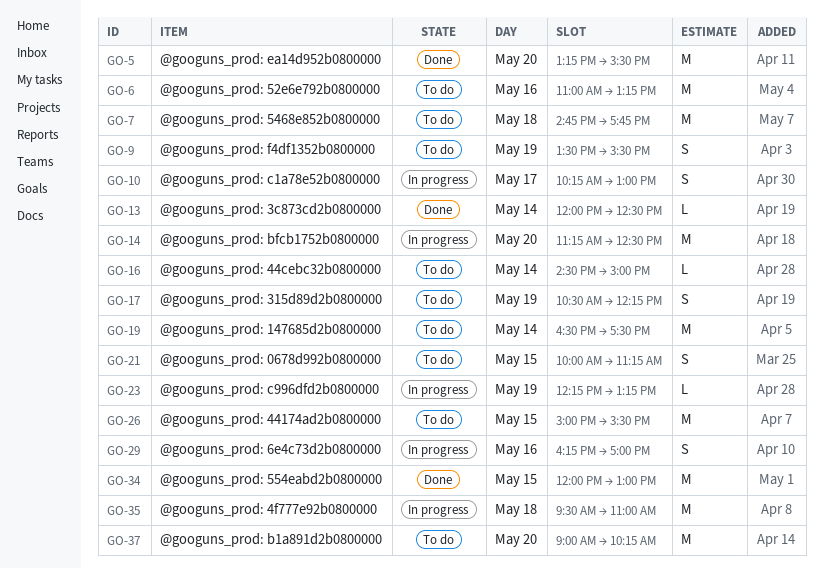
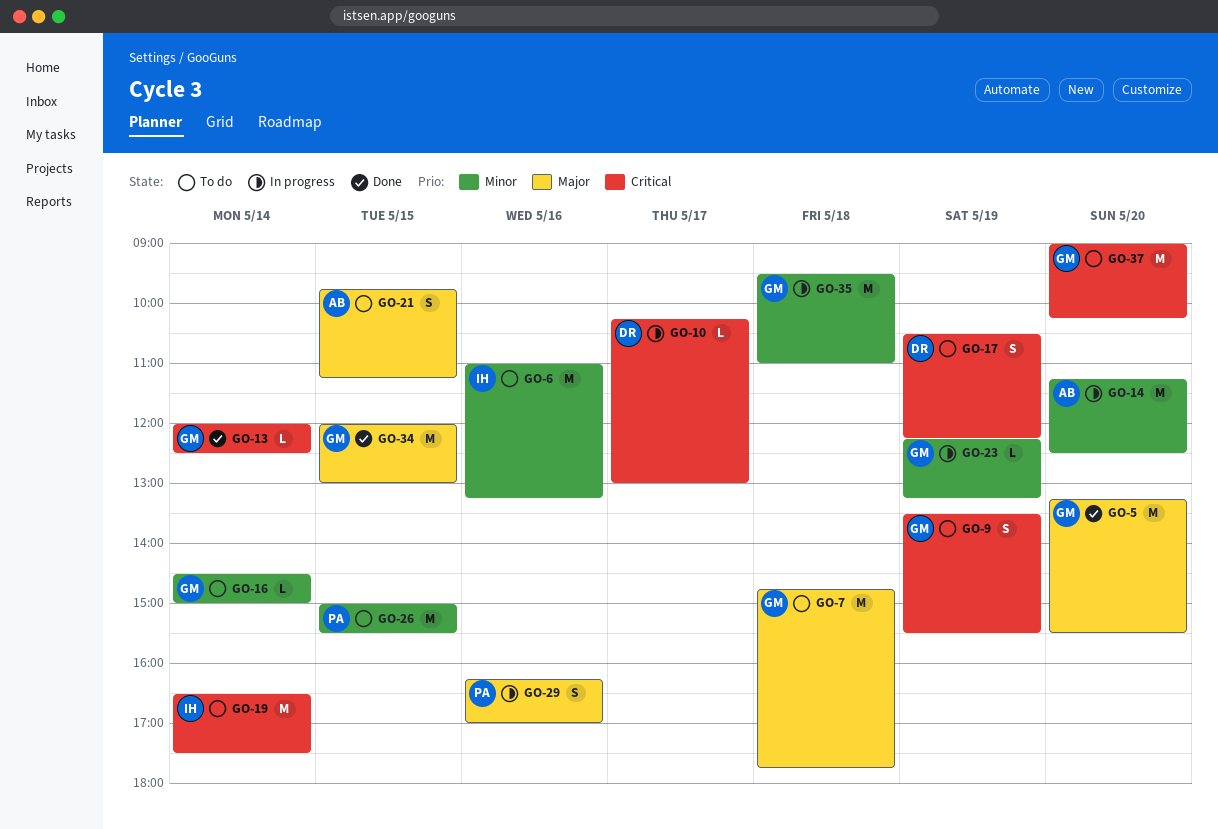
GO-10, estimate: S -> L
GO-21, begins: 10:00 -> 09:45

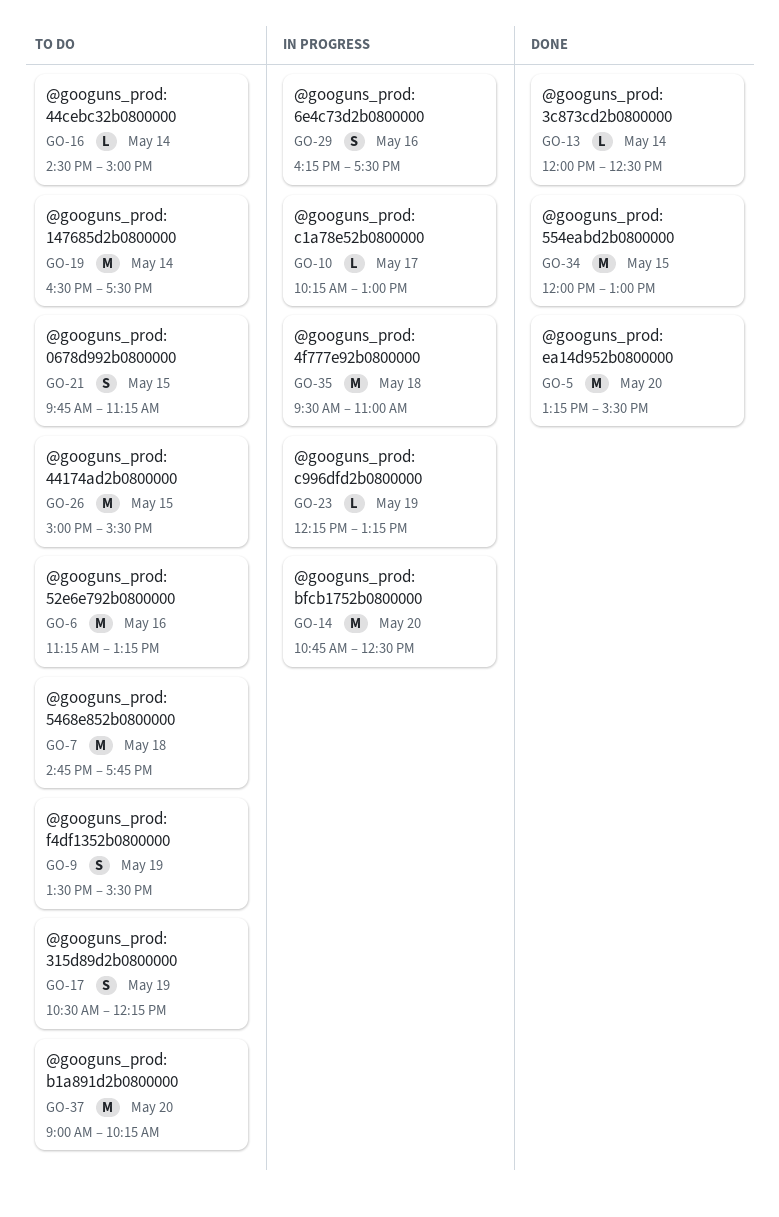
GO-6, begins: 11:00 -> 11:15
GO-14, begins: 11:15 -> 10:45
GO-29, ends: 17:00 -> 17:30

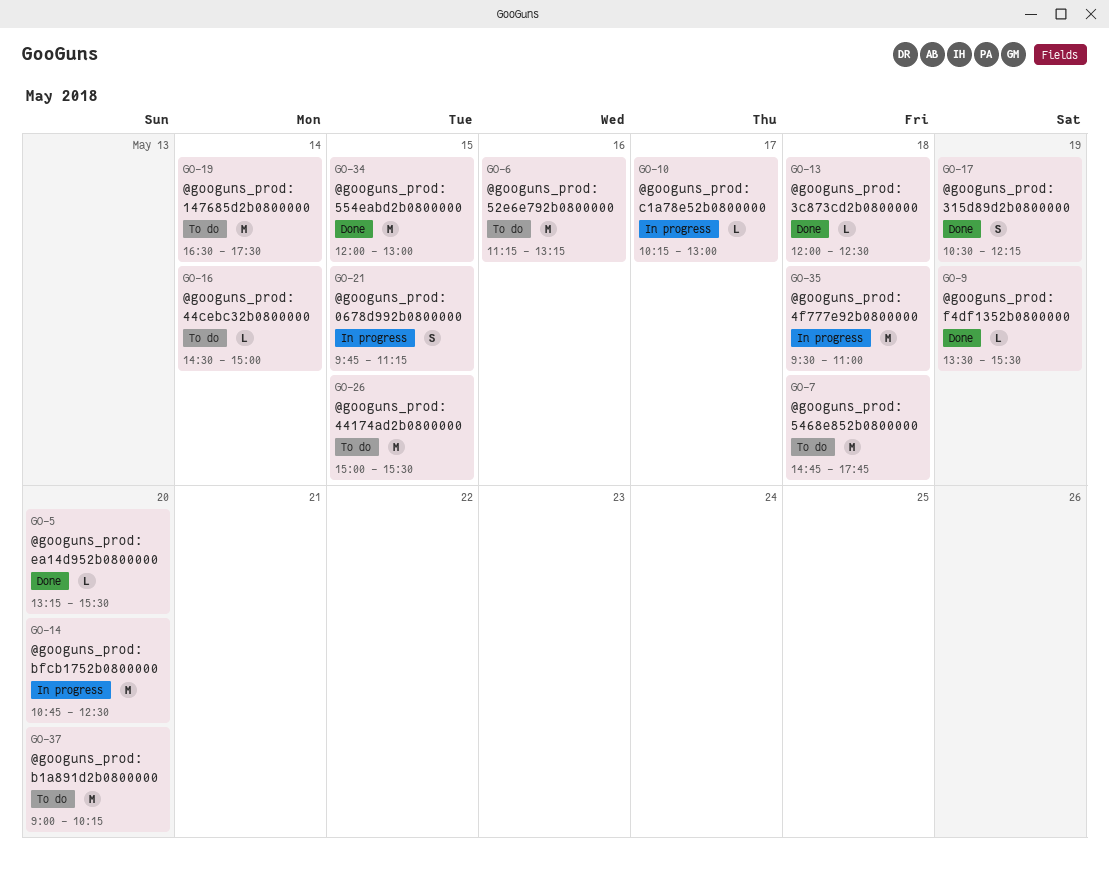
GO-5, estimate: M -> L
GO-9, status: To do -> Done
GO-9, estimate: S -> L
GO-13, day: May 14 -> May 18
GO-17, status: To do -> Done
GO-21, status: To do -> In progress
GO-23: present -> none
GO-29: present -> none

